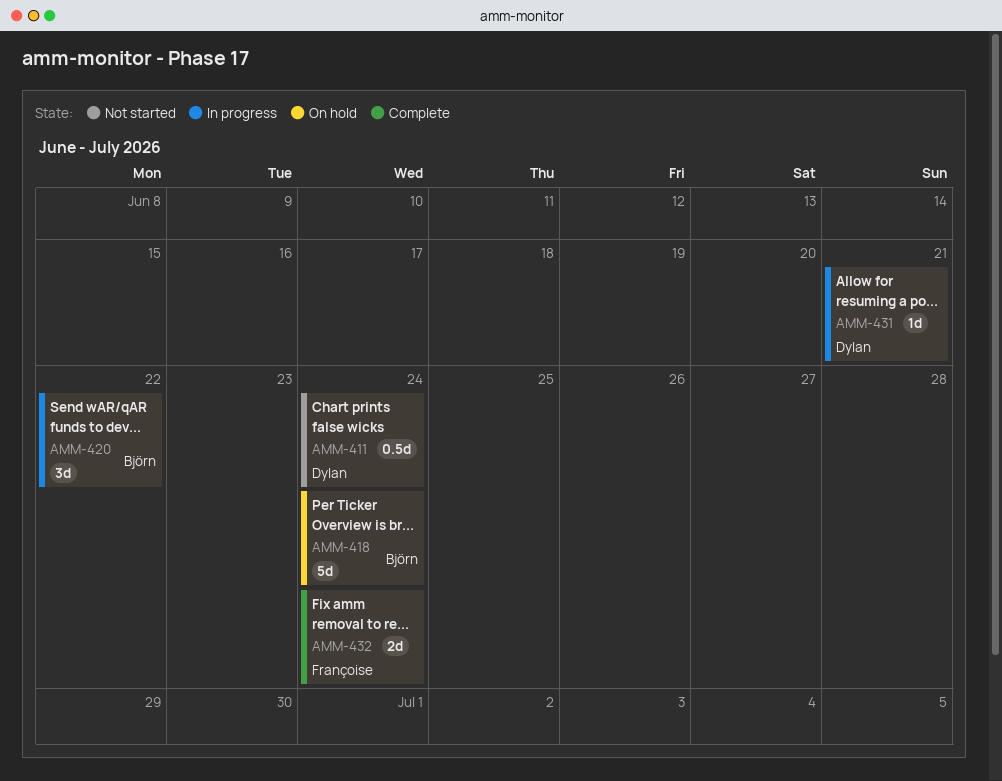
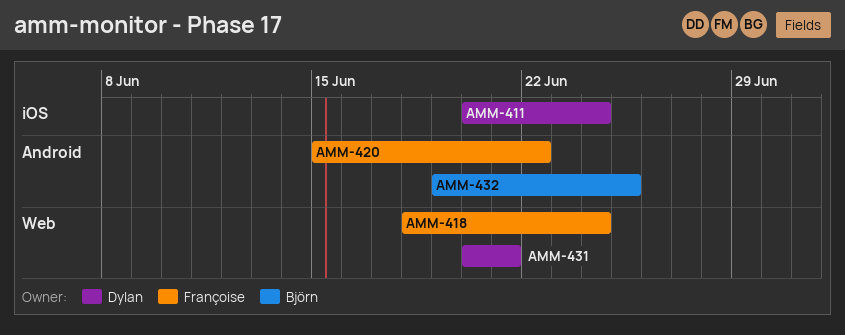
AMM-418, owner: Björn -> Françoise
AMM-420, owner: Björn -> Françoise
AMM-432, owner: Françoise -> Björn
AMM-432, due: Jun 24 -> Jun 25

